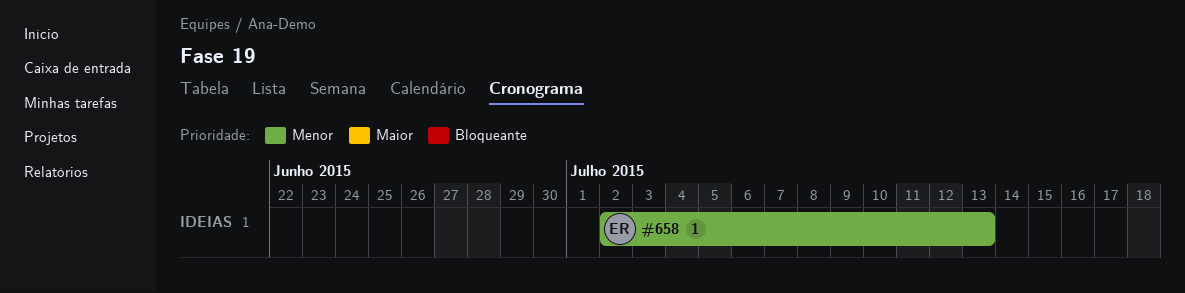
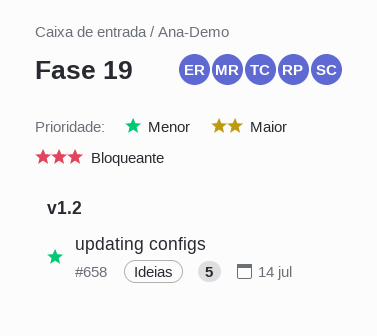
#658, estimate: 1 -> 5
#658, due: Jul 13 -> Jul 14

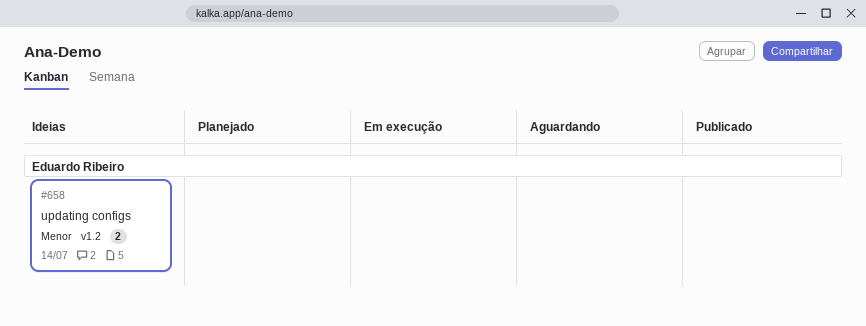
#658, estimate: 5 -> 2

